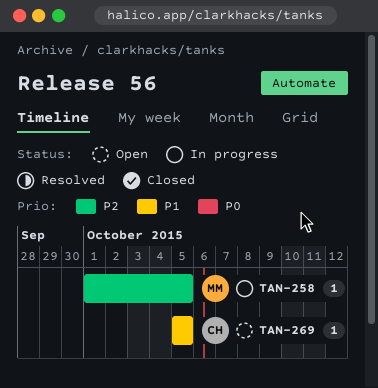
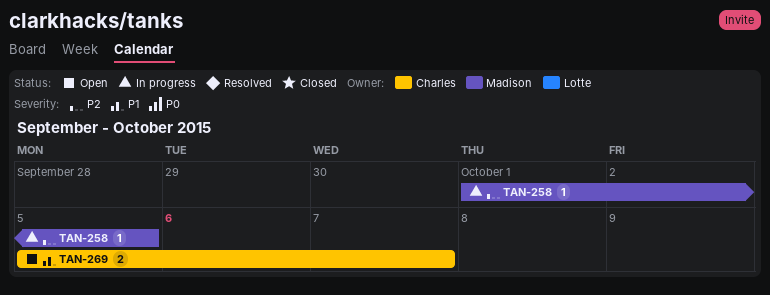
TAN-269, estimate: 1 -> 2
TAN-269, due: Oct 5 -> Oct 7

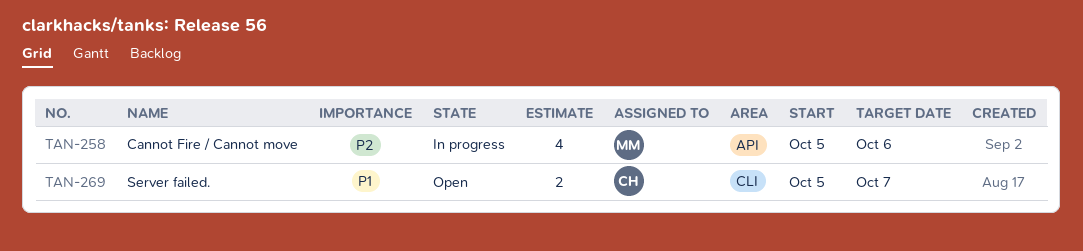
TAN-258, estimate: 1 -> 4
TAN-258, start: Oct 1 -> Oct 5
TAN-258, due: Oct 5 -> Oct 6

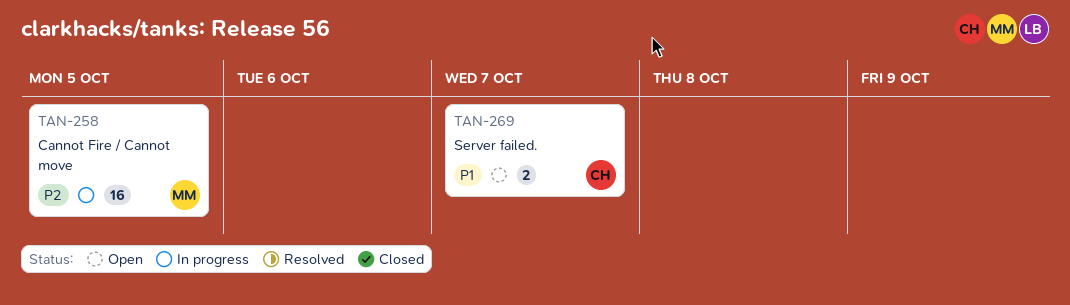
TAN-258, estimate: 4 -> 16
TAN-258, due: Oct 6 -> Oct 5

